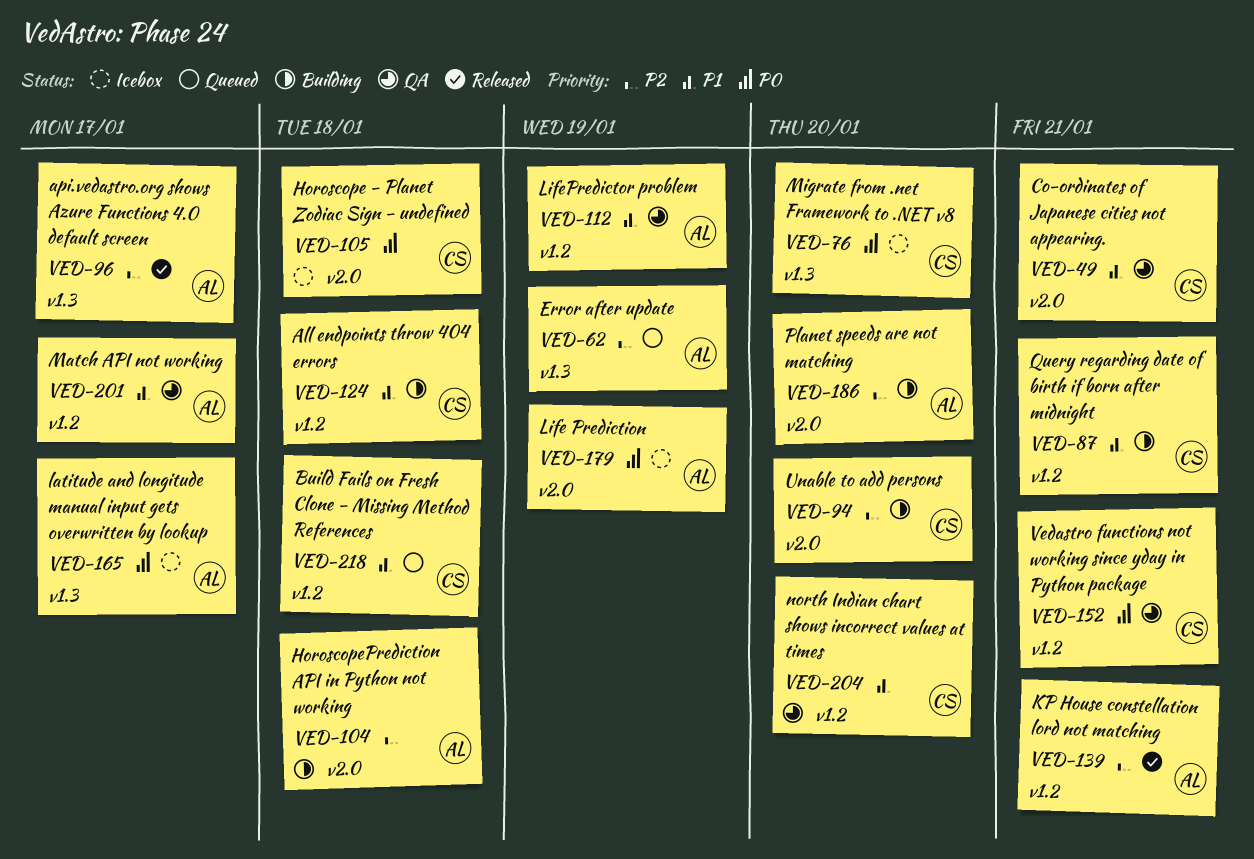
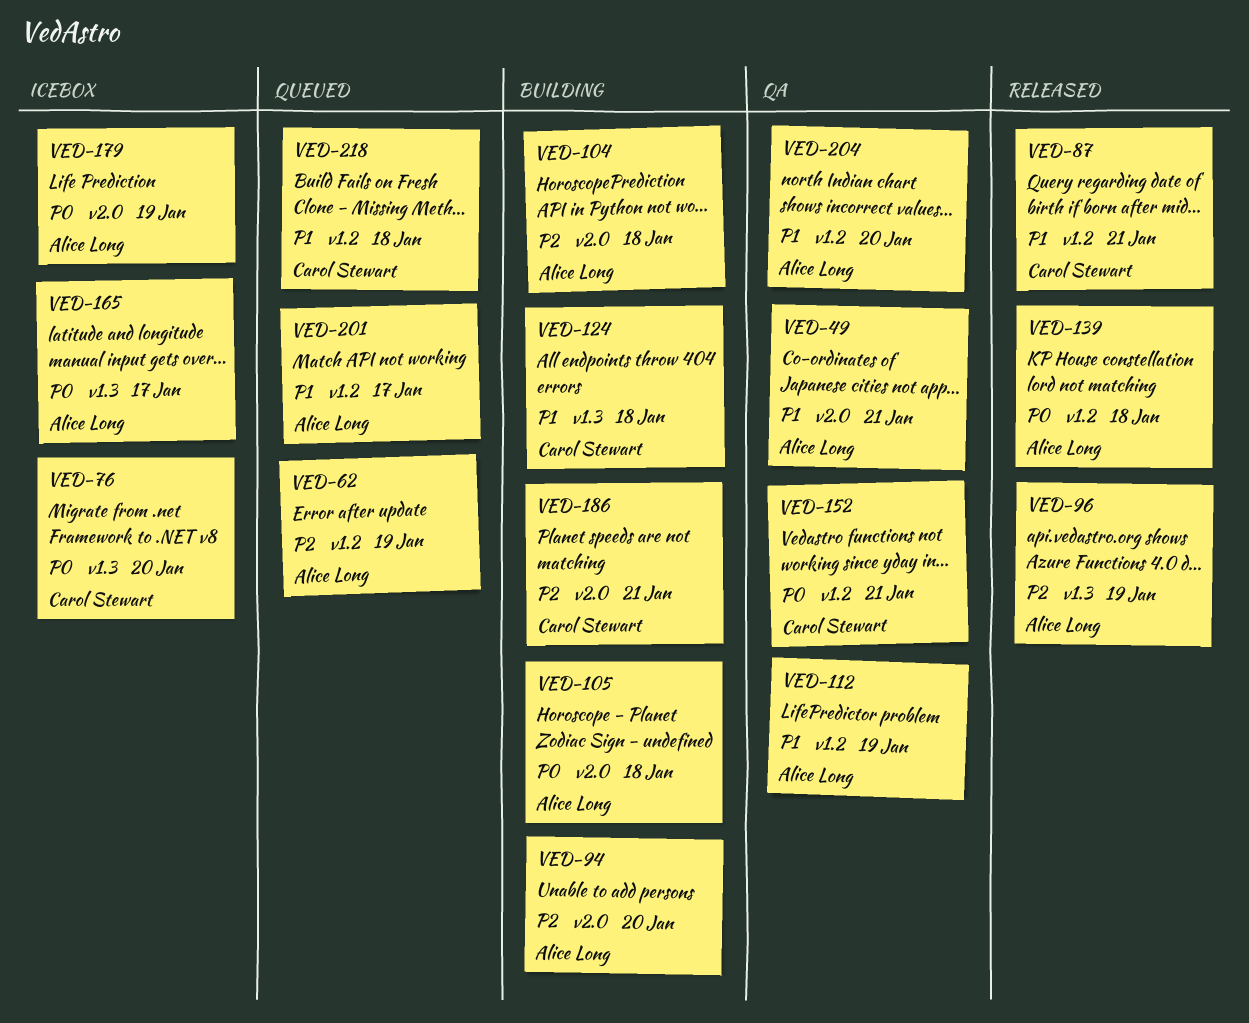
VED-49, owner: Carol Stewart -> Alice Long
VED-62, label: v1.3 -> v1.2
VED-87, status: Building -> Released
VED-94, owner: Carol Stewart -> Alice Long
VED-96, due: Jan 17 -> Jan 19
VED-105, status: Icebox -> Building
VED-105, owner: Carol Stewart -> Alice Long
VED-124, label: v1.2 -> v1.3
VED-139, priority: P2 -> P0
VED-139, due: Jan 21 -> Jan 18
VED-186, owner: Alice Long -> Carol Stewart
VED-186, due: Jan 20 -> Jan 21
VED-201, status: QA -> Queued
VED-204, owner: Carol Stewart -> Alice Long

